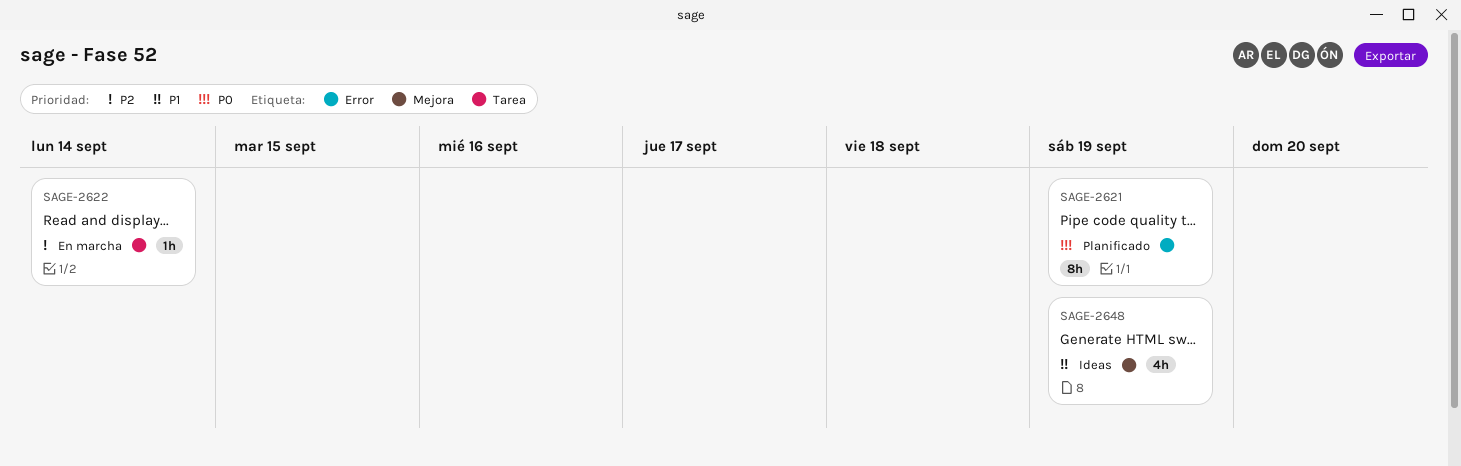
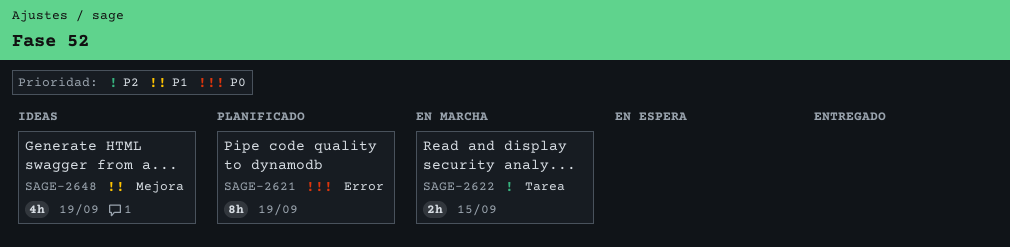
SAGE-2622, estimate: 1h -> 2h
SAGE-2622, due: Sep 14 -> Sep 15

